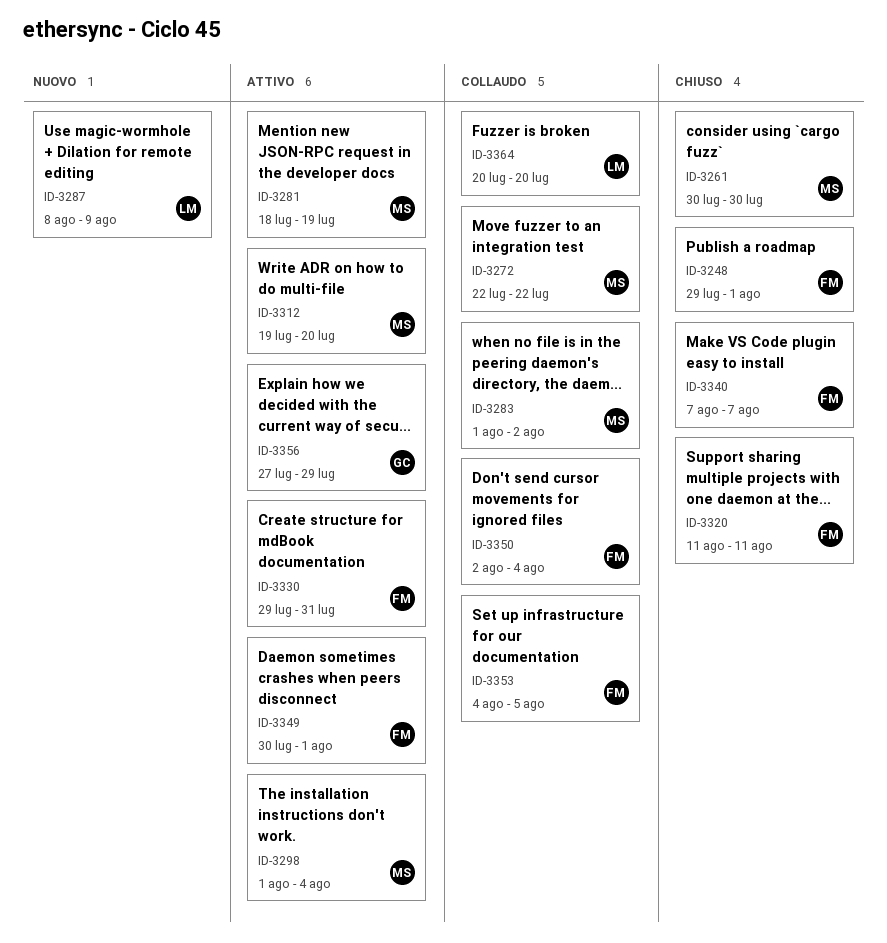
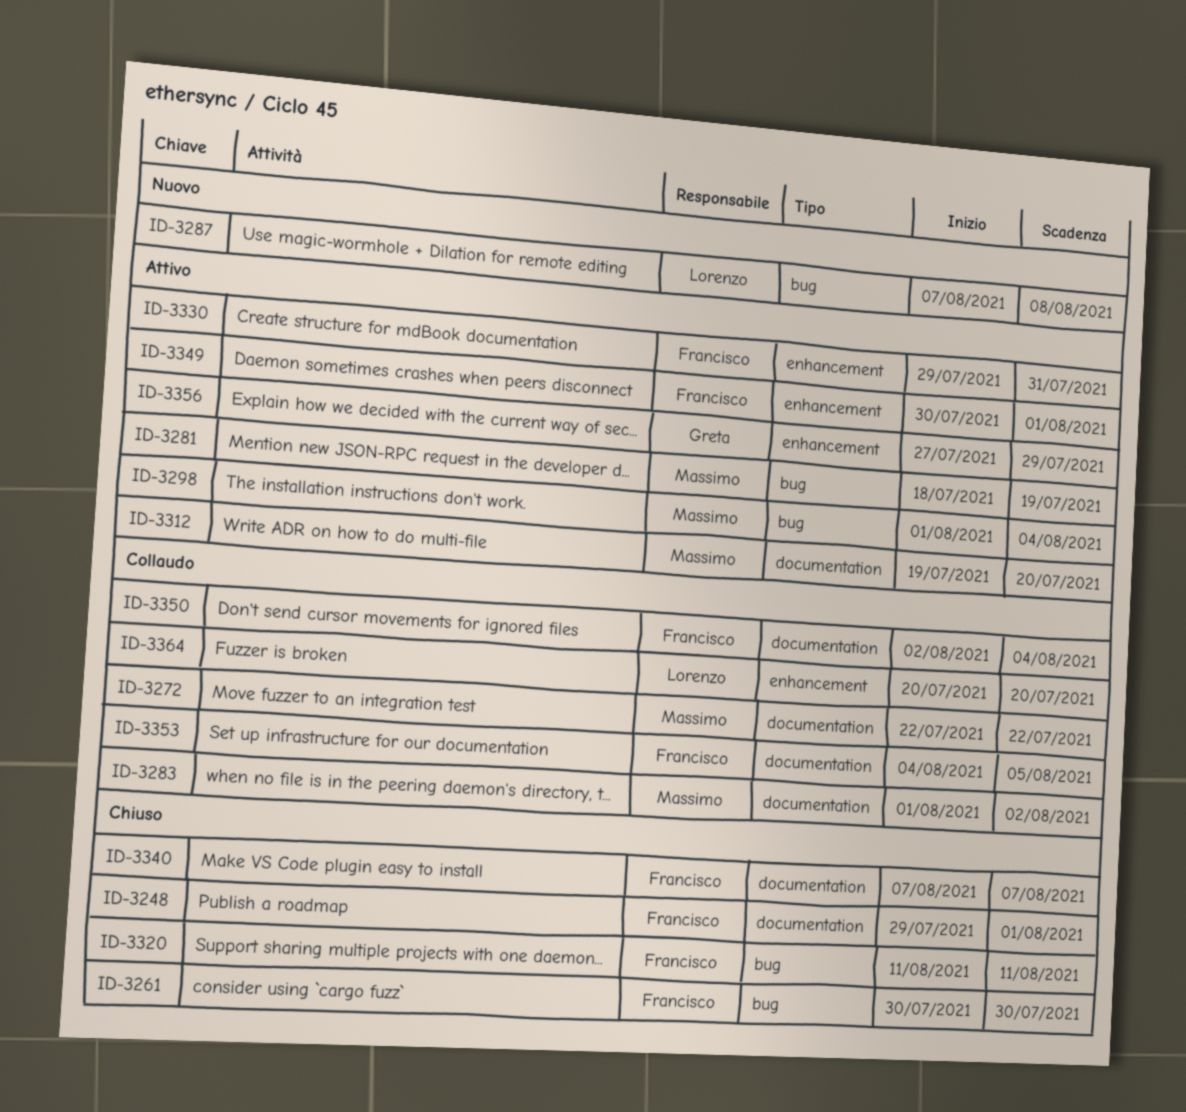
ID-3261, owner: Massimo -> Francisco
ID-3287, start: Aug 8 -> Aug 7
ID-3287, due: Aug 9 -> Aug 8

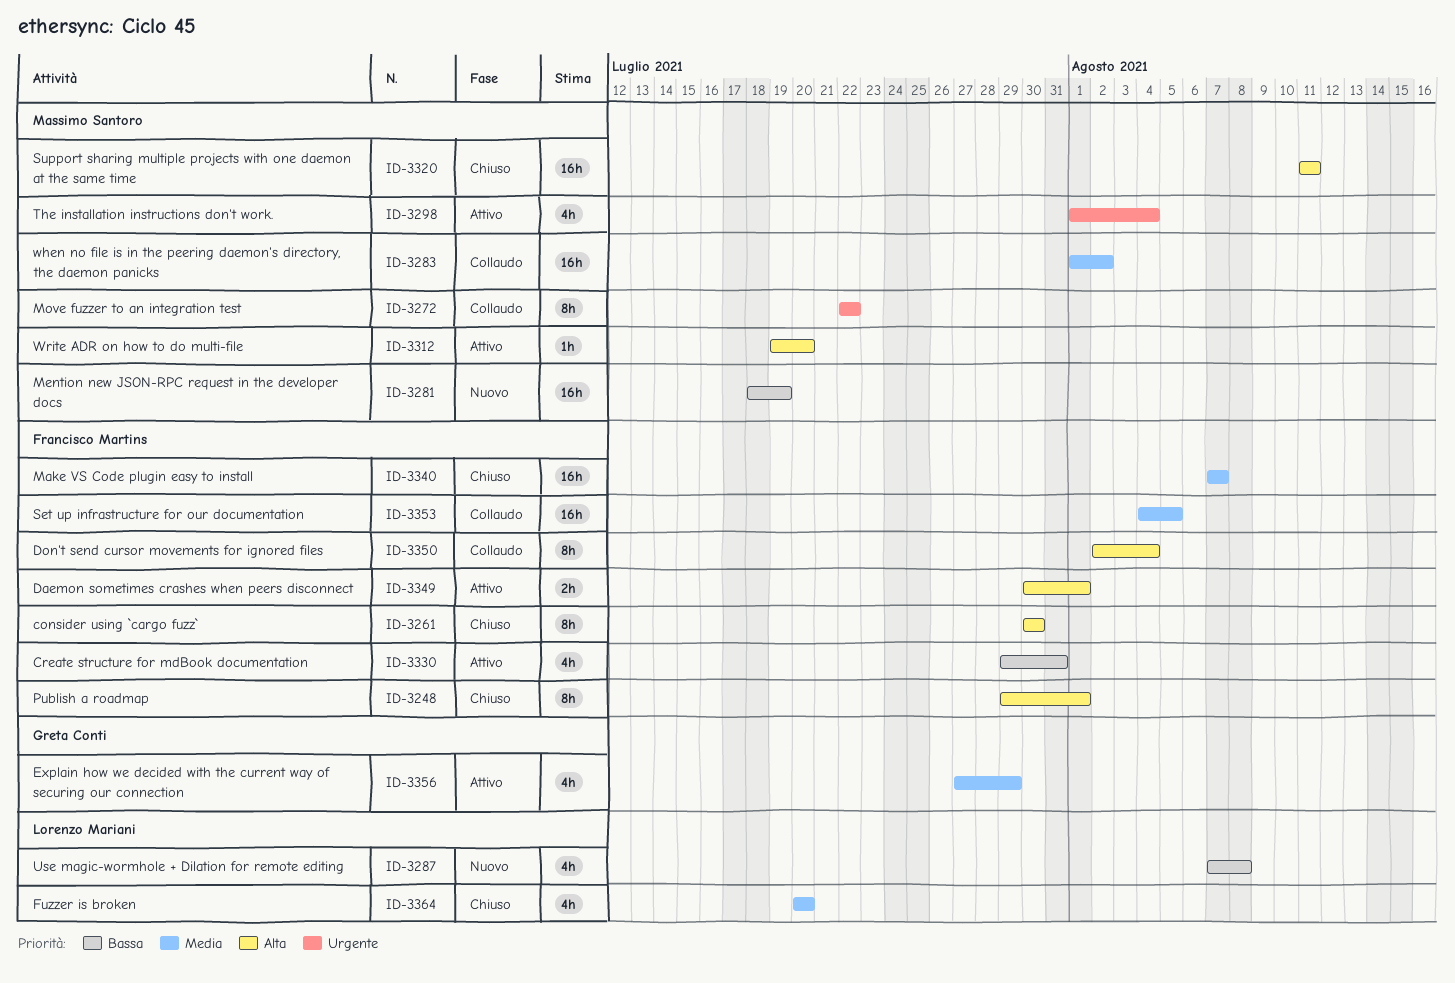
ID-3281, status: Attivo -> Nuovo
ID-3320, owner: Francisco Martins -> Massimo Santoro
ID-3364, status: Collaudo -> Chiuso

